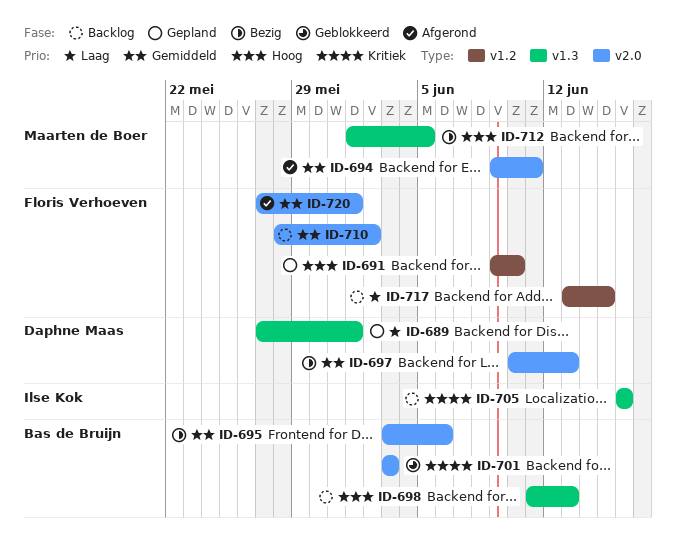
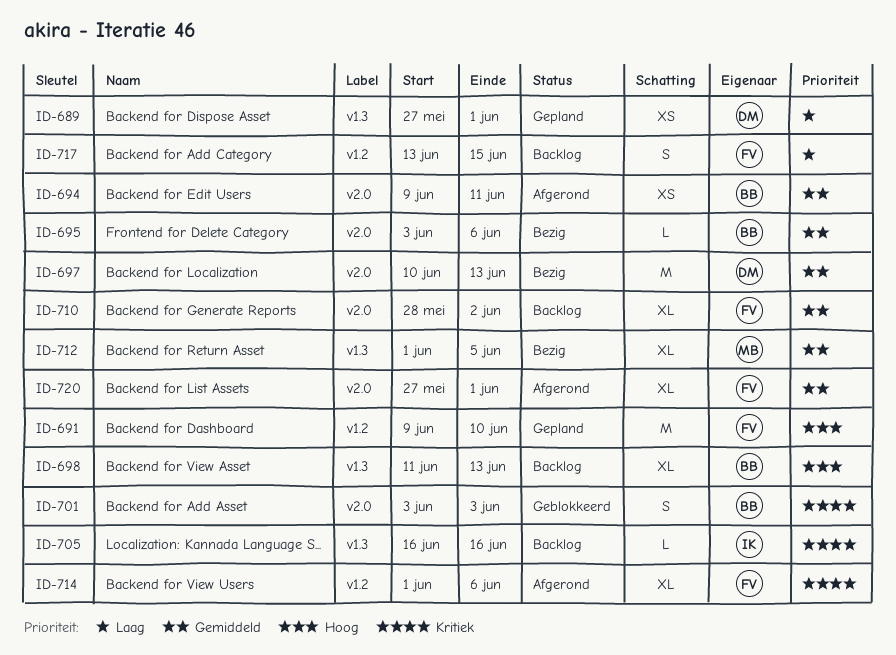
ID-694, owner: Maarten de Boer -> Bas de Bruijn
ID-712, priority: Hoog -> Gemiddeld
ID-714: none -> present

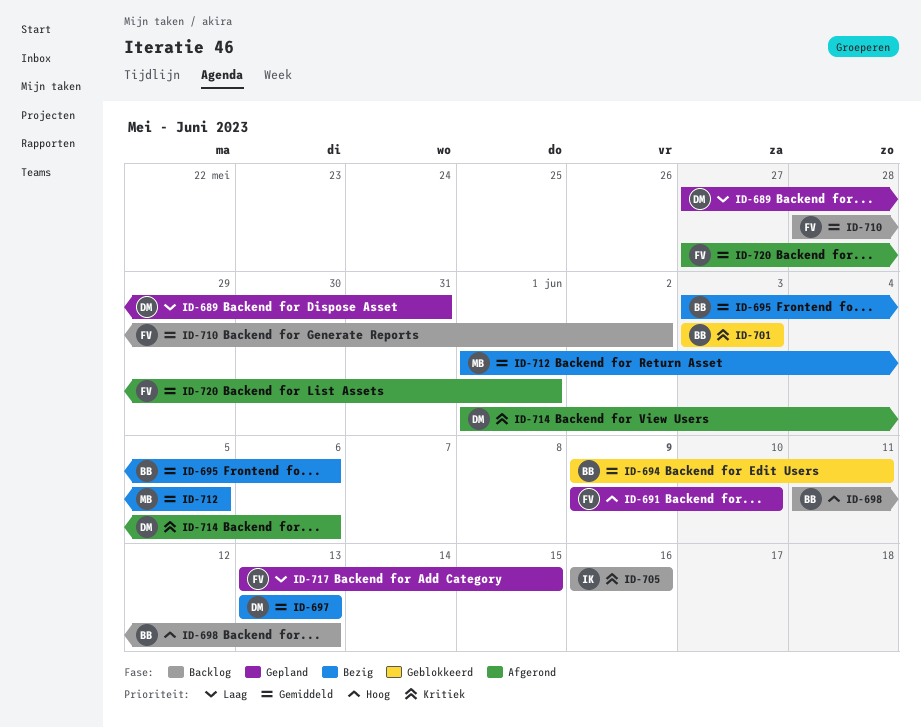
ID-689, due: Jun 1 -> May 31
ID-694, status: Afgerond -> Geblokkeerd
ID-697, start: Jun 10 -> Jun 13
ID-714, owner: FV -> DM
ID-717, status: Backlog -> Gepland

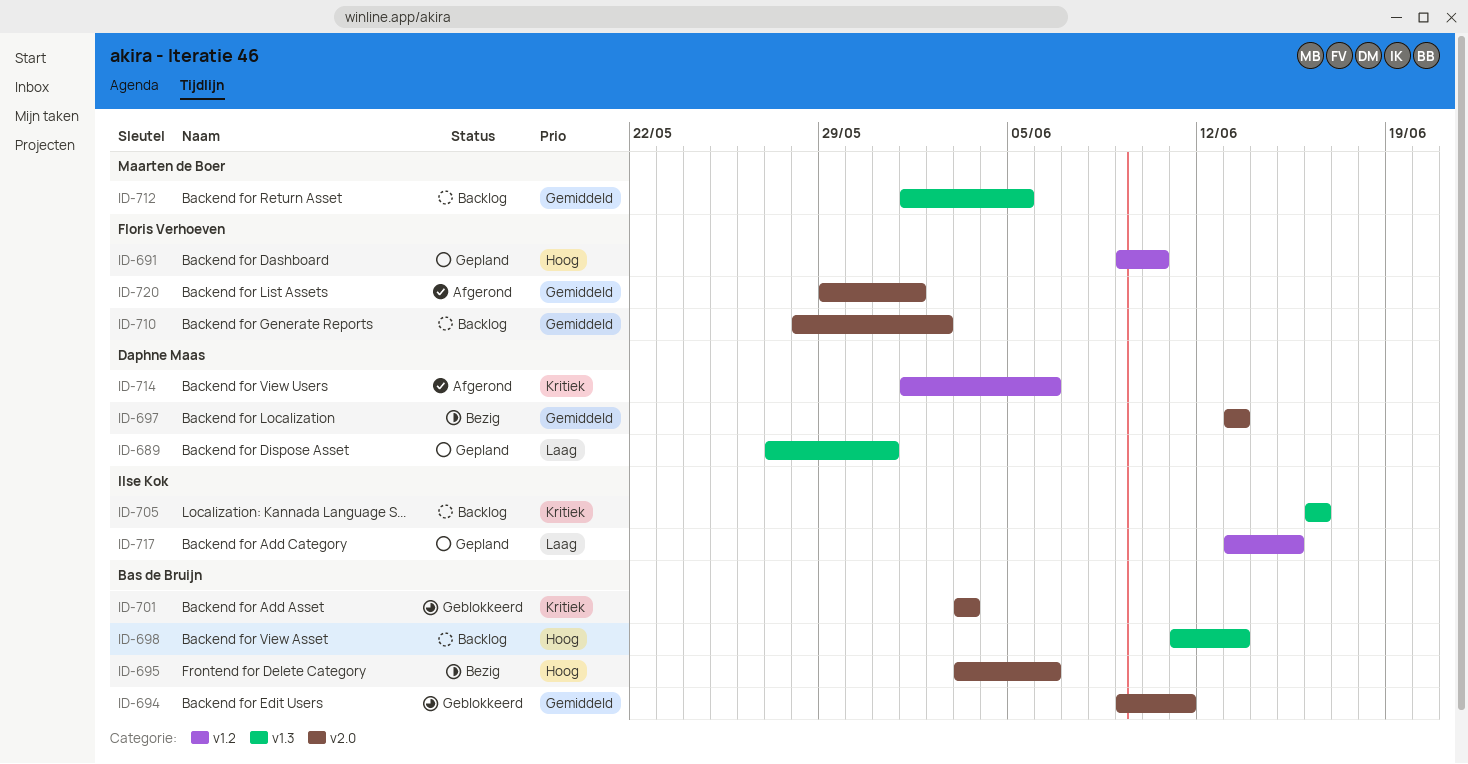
ID-695, priority: Gemiddeld -> Hoog
ID-712, status: Bezig -> Backlog
ID-717, owner: Floris Verhoeven -> Ilse Kok
ID-720, start: May 27 -> May 29

